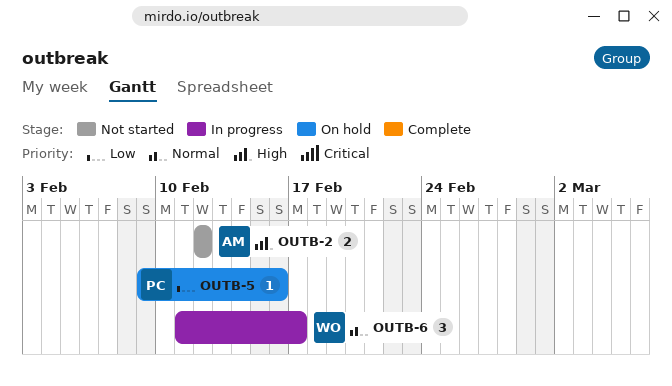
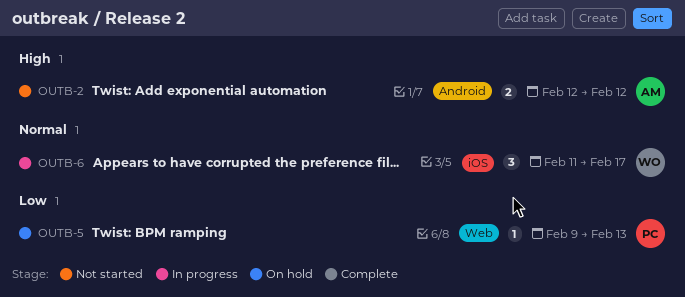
OUTB-5, due: Feb 16 -> Feb 13

